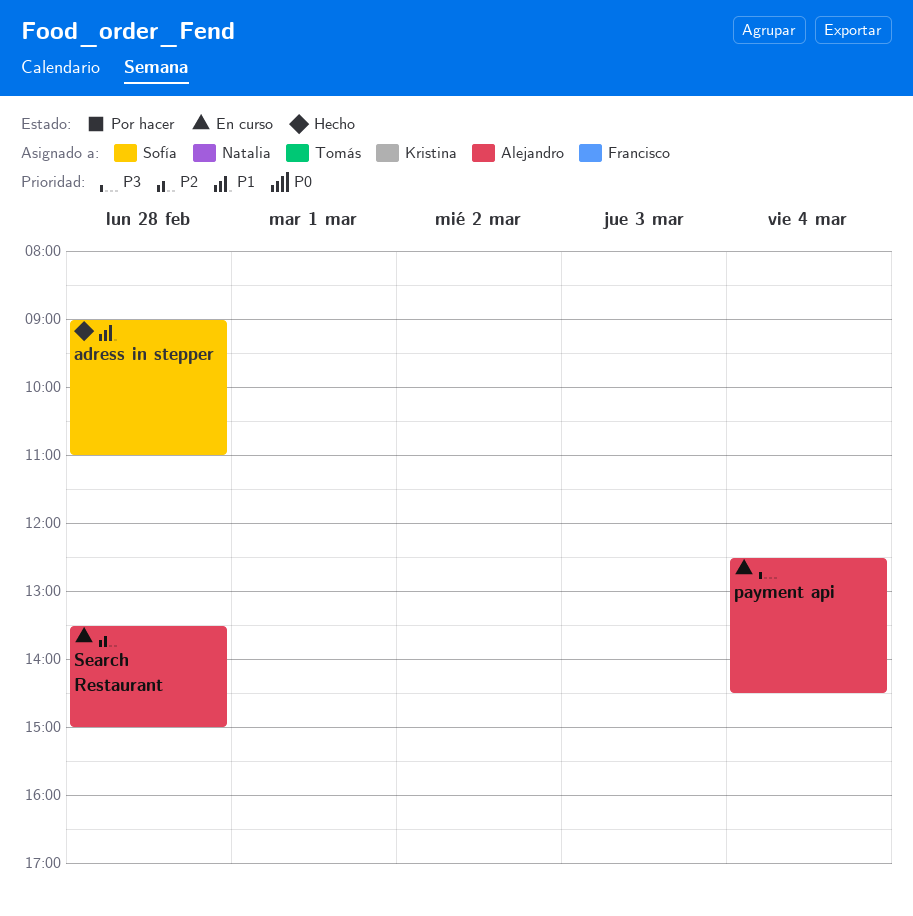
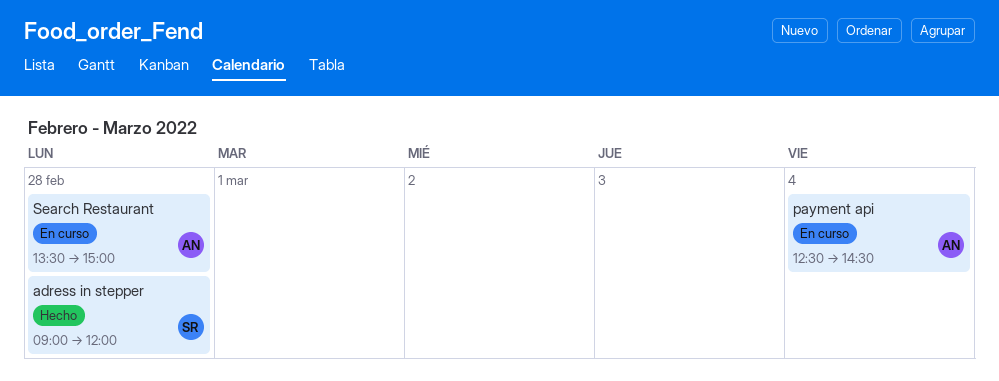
adress in stepper, ends: 11:00 -> 12:00

